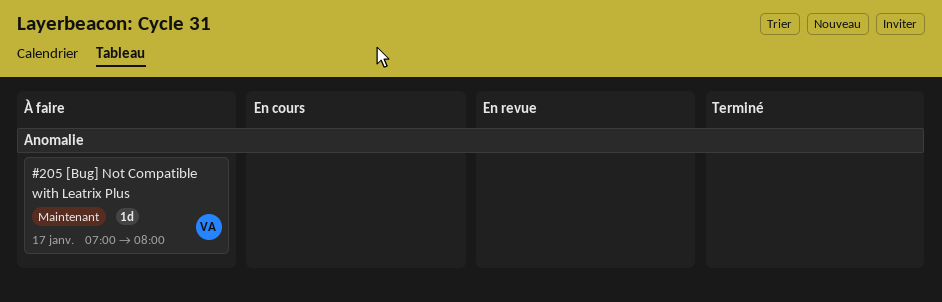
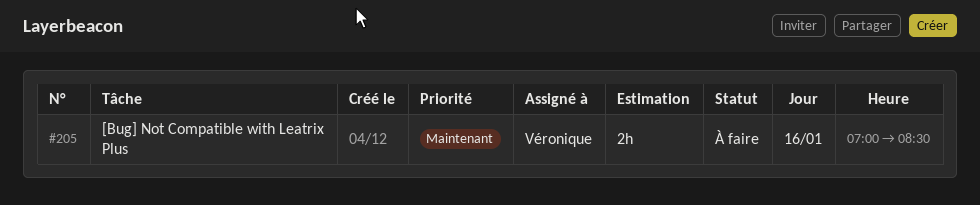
#205, estimate: 1d -> 2h
#205, day: Jan 17 -> Jan 16
#205, ends: 08:00 -> 08:30

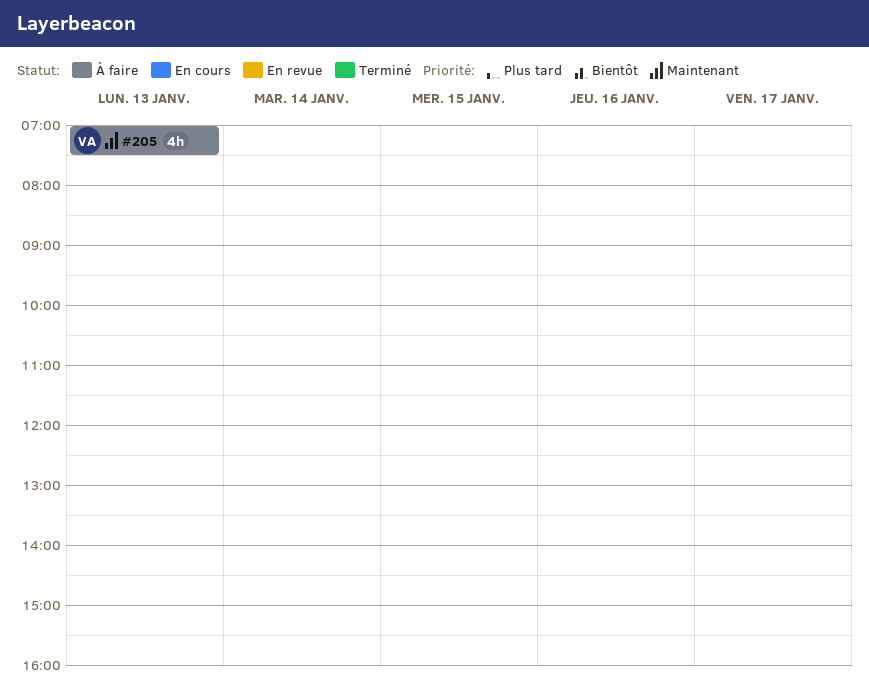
#205, estimate: 2h -> 4h
#205, day: Jan 16 -> Jan 13
#205, ends: 08:30 -> 07:30

